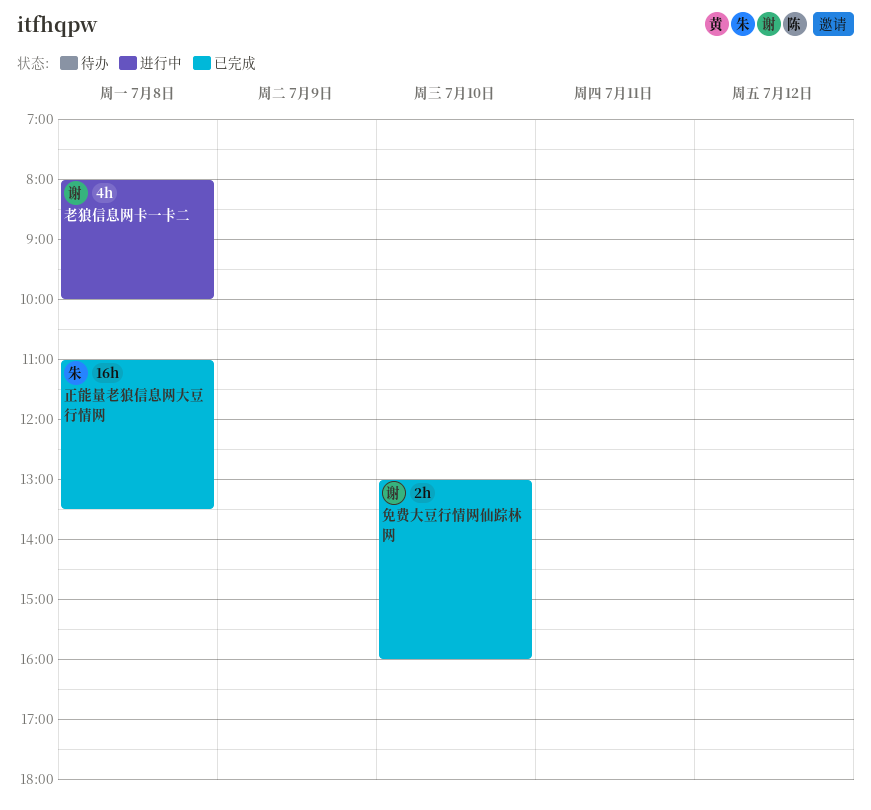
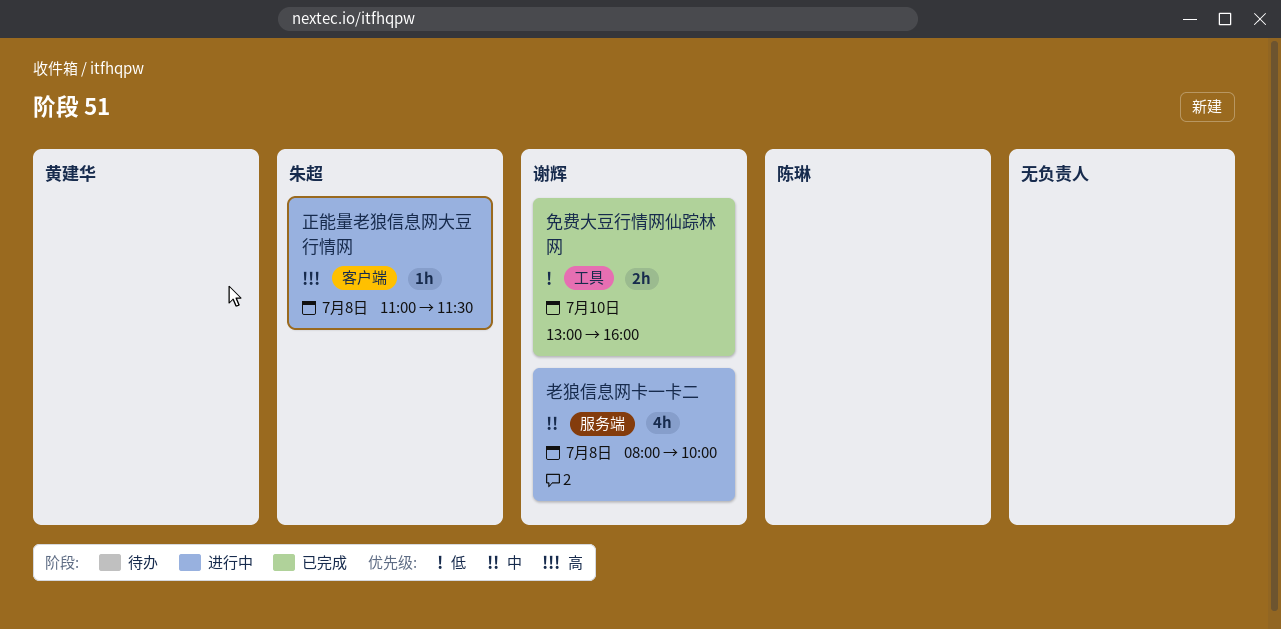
正能量老狼信息网大豆行情网, status: 已完成 -> 进行中
正能量老狼信息网大豆行情网, estimate: 16h -> 1h
正能量老狼信息网大豆行情网, ends: 13:30 -> 11:30

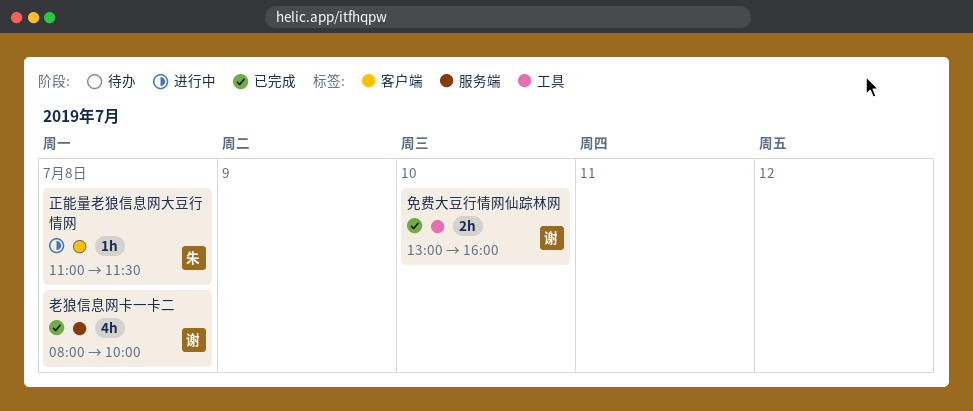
老狼信息网卡一卡二, status: 进行中 -> 已完成

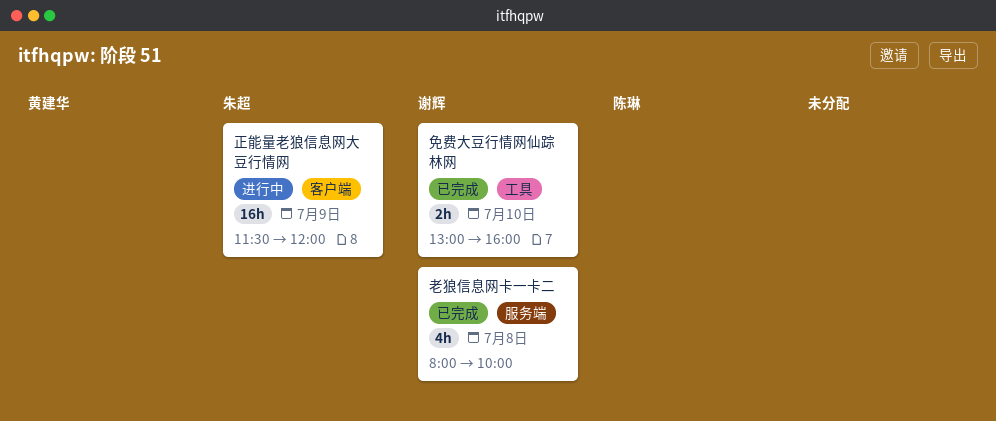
正能量老狼信息网大豆行情网, estimate: 1h -> 16h
正能量老狼信息网大豆行情网, day: Jul 8 -> Jul 9
正能量老狼信息网大豆行情网, begins: 11:00 -> 11:30
正能量老狼信息网大豆行情网, ends: 11:30 -> 12:00

